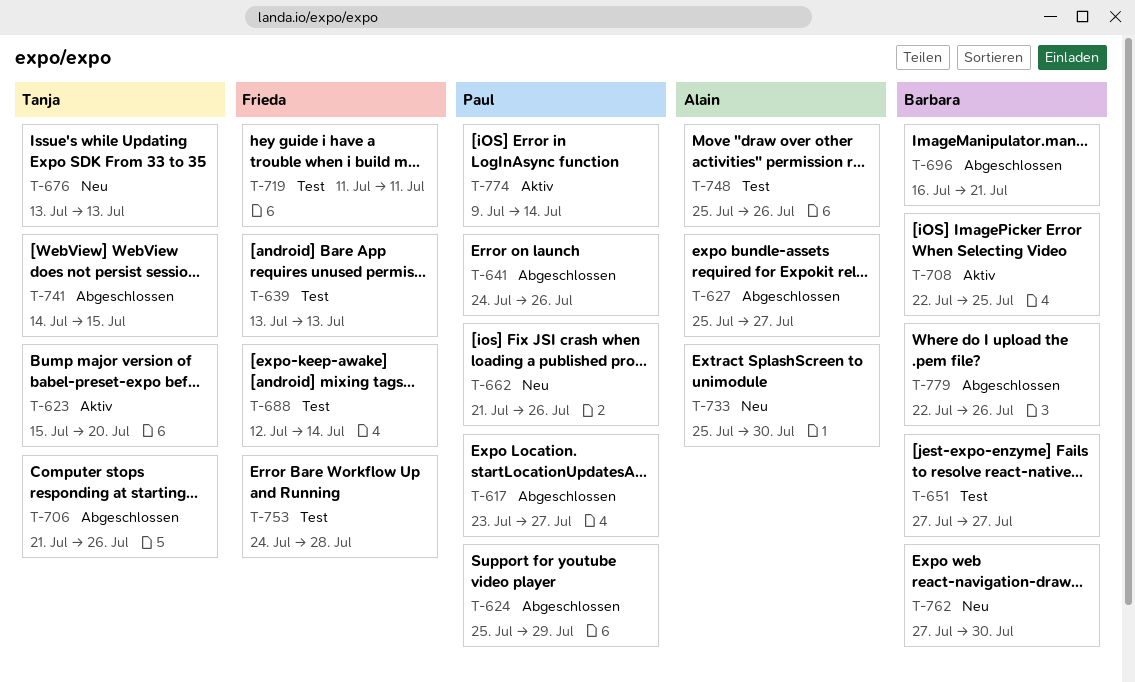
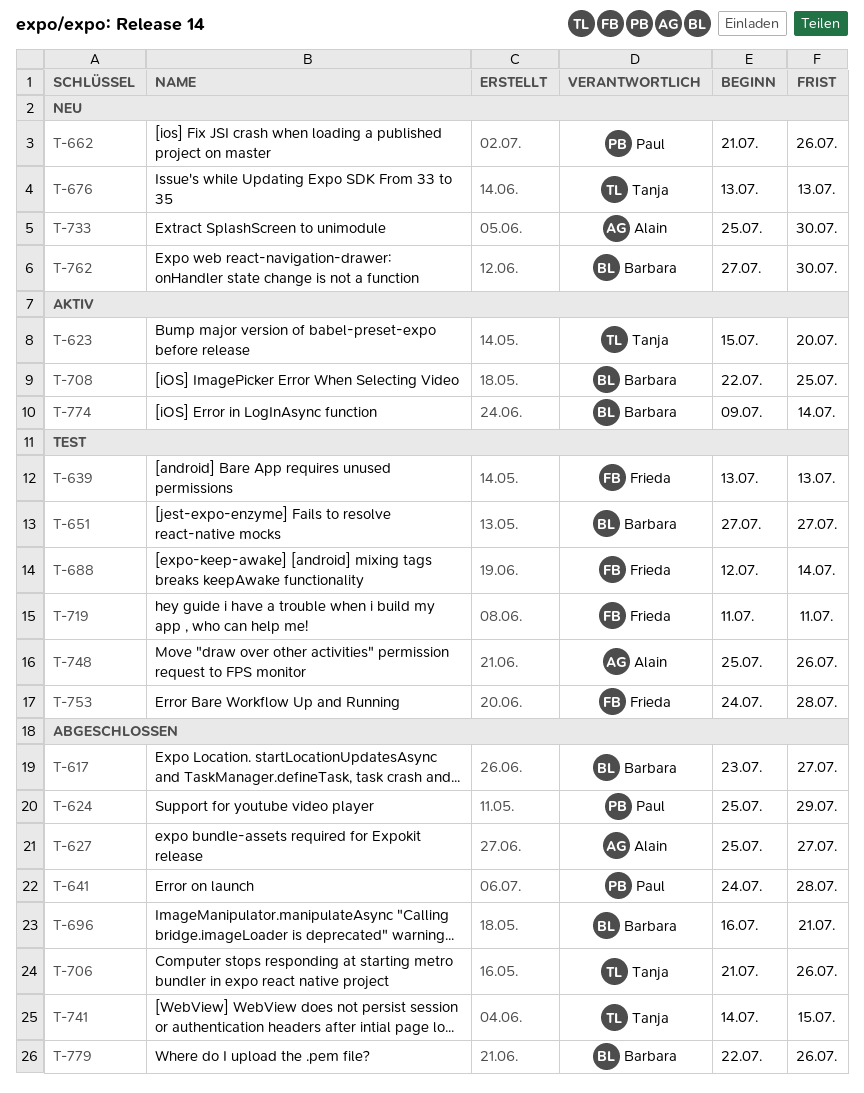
T-617, owner: Paul -> Barbara
T-641, due: Jul 26 -> Jul 28
T-774, owner: Paul -> Barbara

